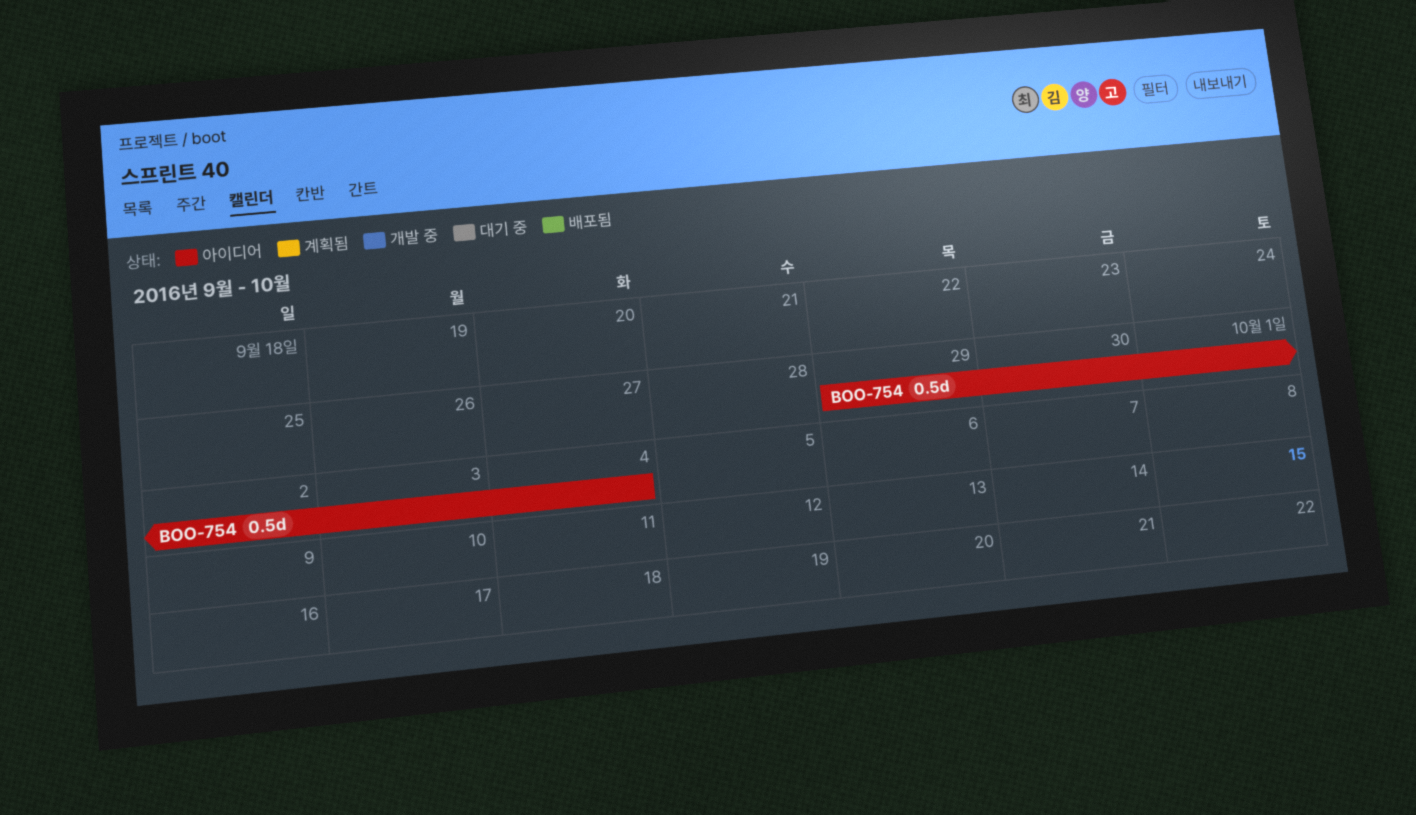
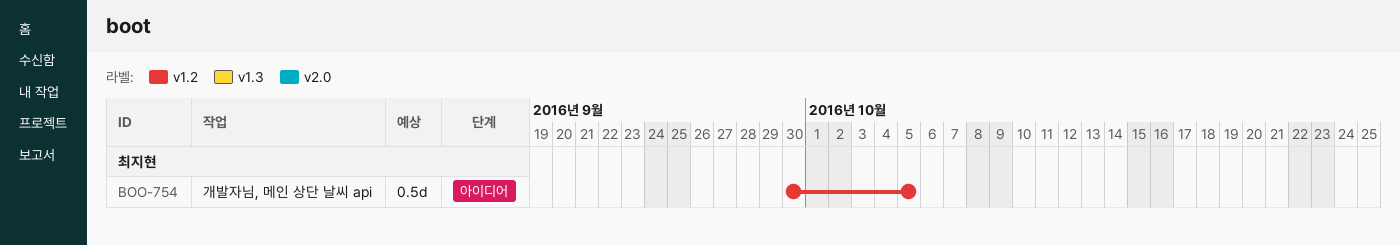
BOO-754, start: Sep 29 -> Sep 30
BOO-754, due: Oct 4 -> Oct 5

